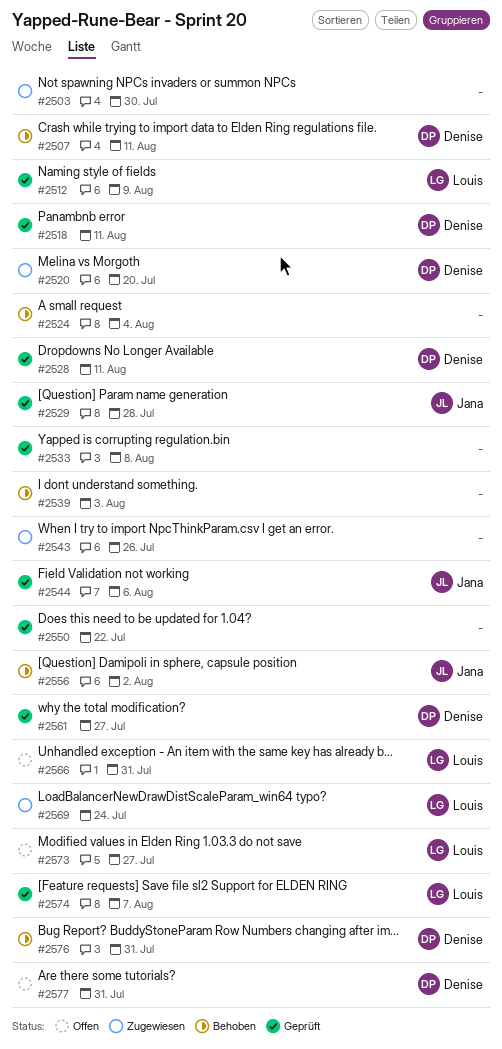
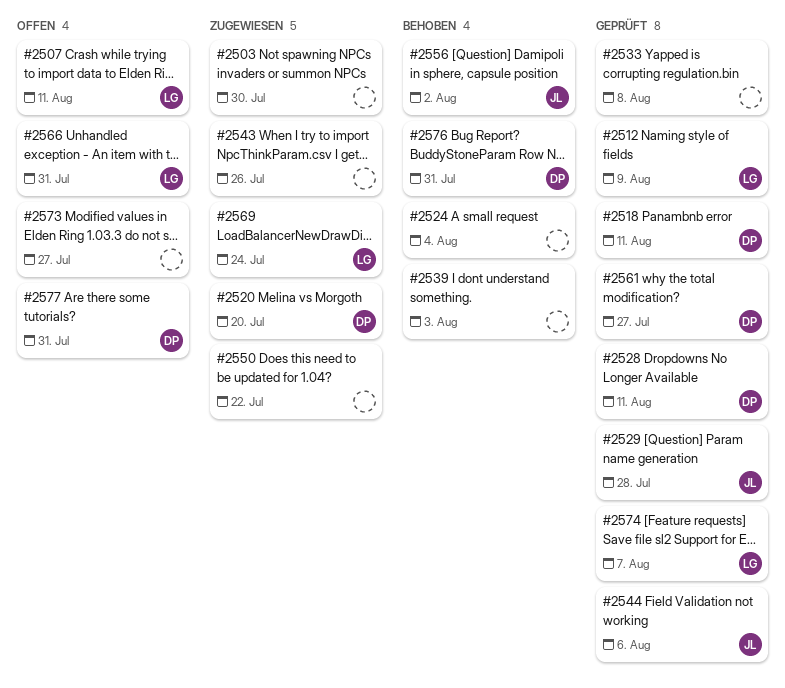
#2507, status: Behoben -> Offen
#2507, owner: Denise -> Louis
#2550, status: Geprüft -> Zugewiesen
#2573, owner: Louis -> none

